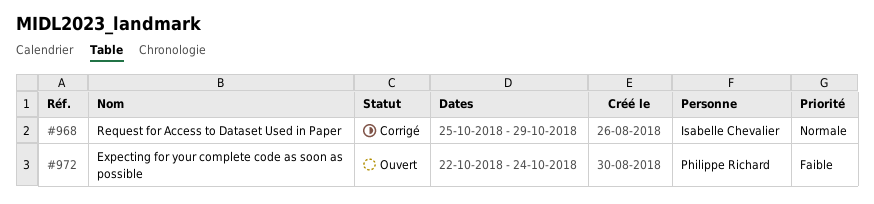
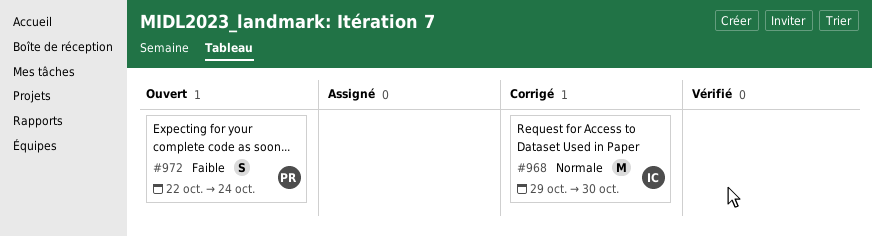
#968, start: Oct 25 -> Oct 29
#968, due: Oct 29 -> Oct 30

